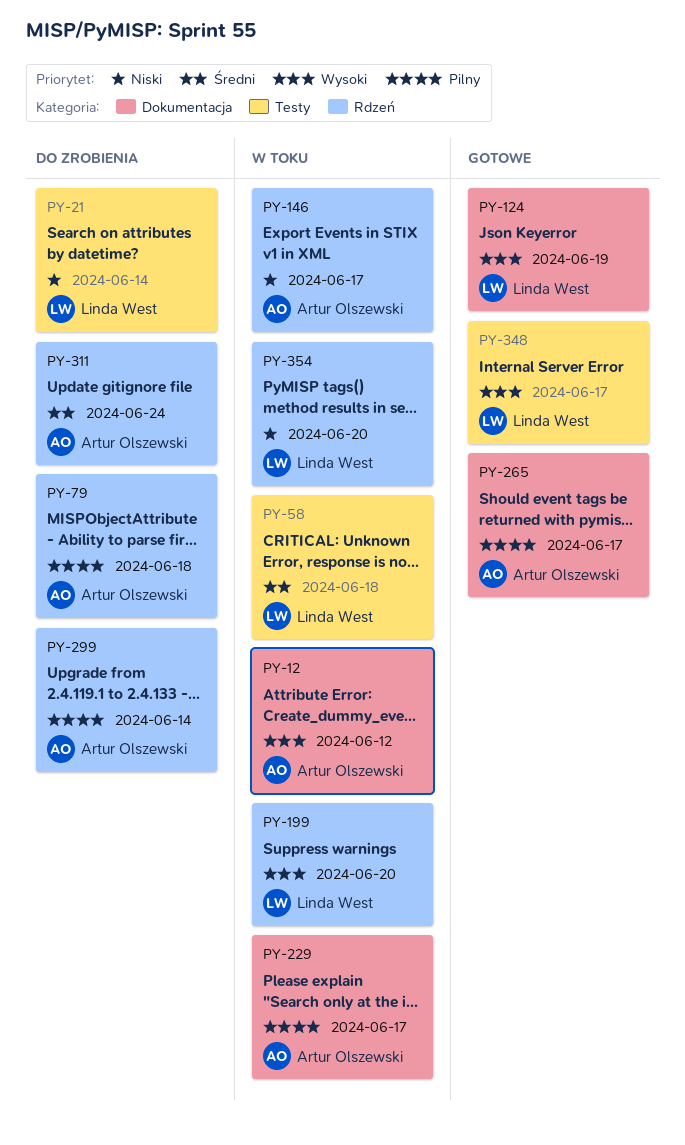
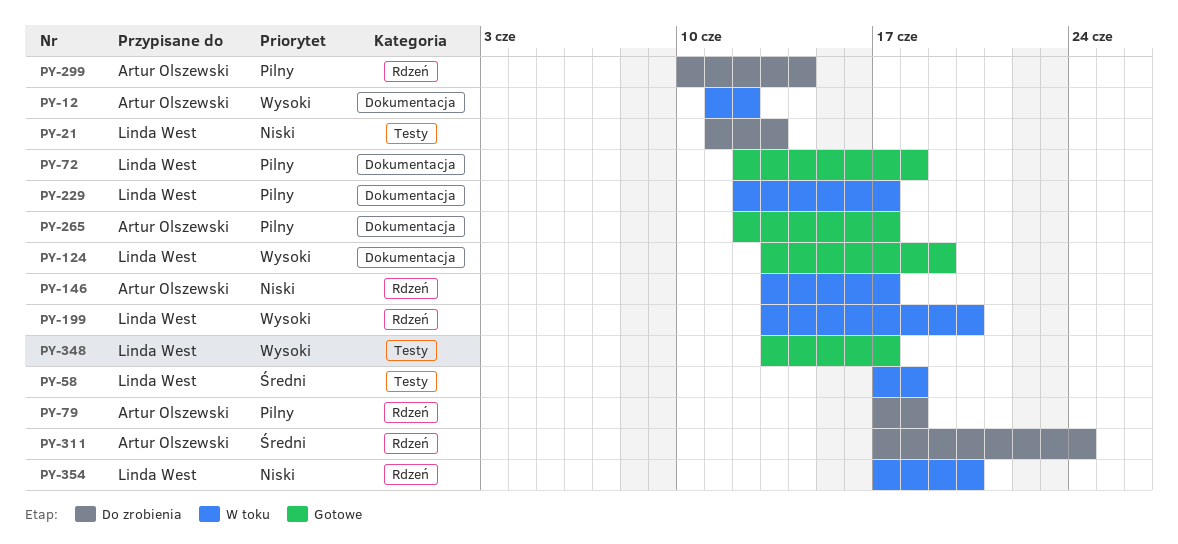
PY-21, due: Jun 14 -> Jun 13
PY-72: none -> present
PY-229, owner: Artur Olszewski -> Linda West

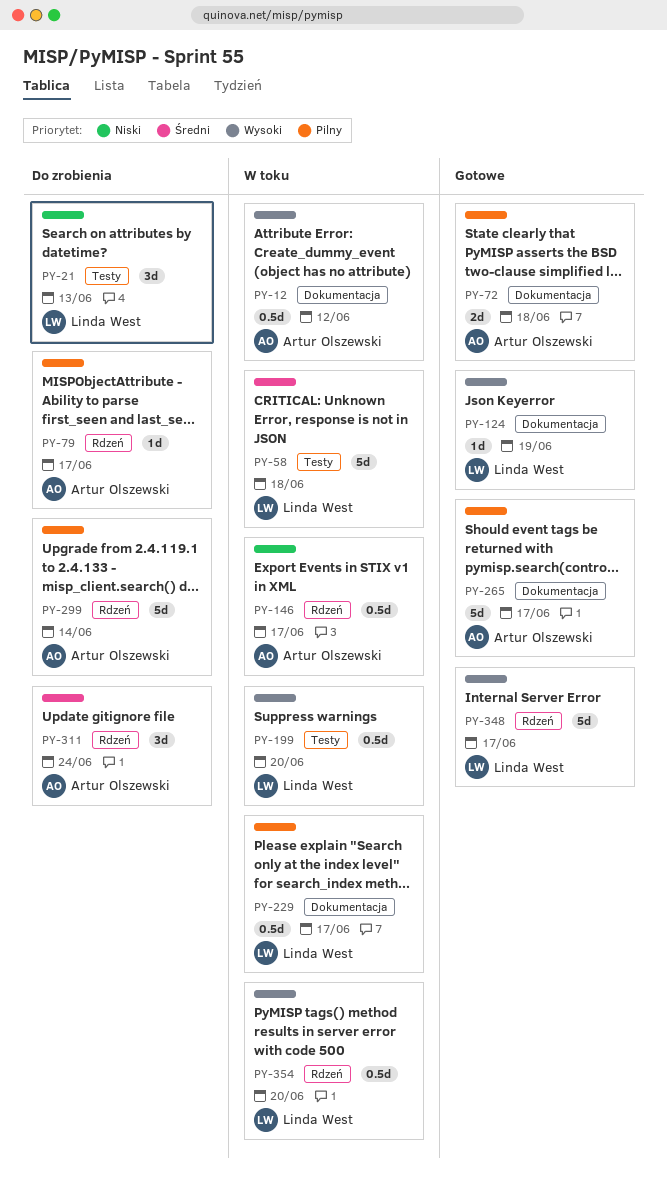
PY-72, owner: Linda West -> Artur Olszewski
PY-79, due: Jun 18 -> Jun 17
PY-199, label: Rdzeń -> Testy
PY-348, label: Testy -> Rdzeń
PY-354, priority: Niski -> Wysoki

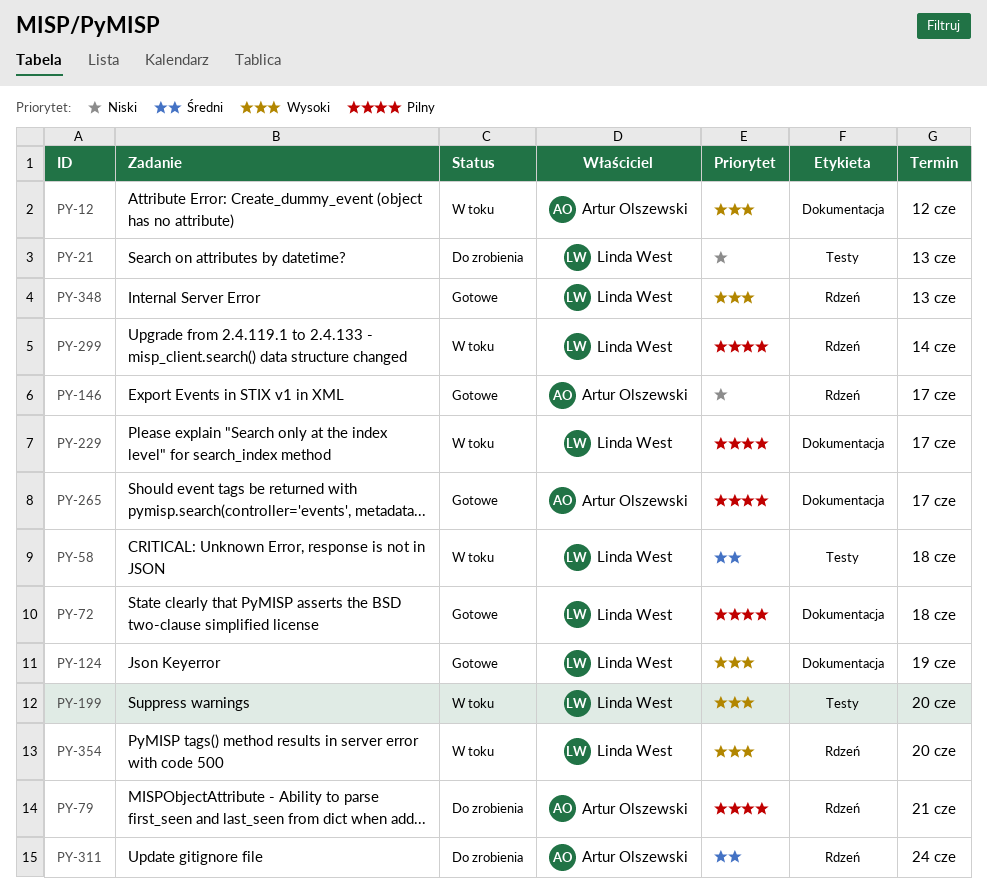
PY-72, owner: Artur Olszewski -> Linda West
PY-79, due: Jun 17 -> Jun 21
PY-146, status: W toku -> Gotowe
PY-299, status: Do zrobienia -> W toku
PY-299, owner: Artur Olszewski -> Linda West
PY-348, due: Jun 17 -> Jun 13

